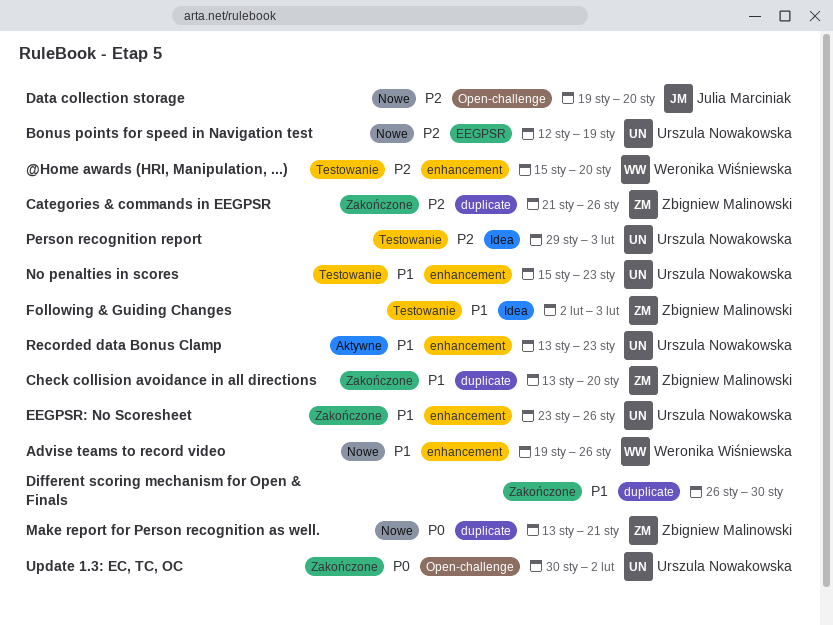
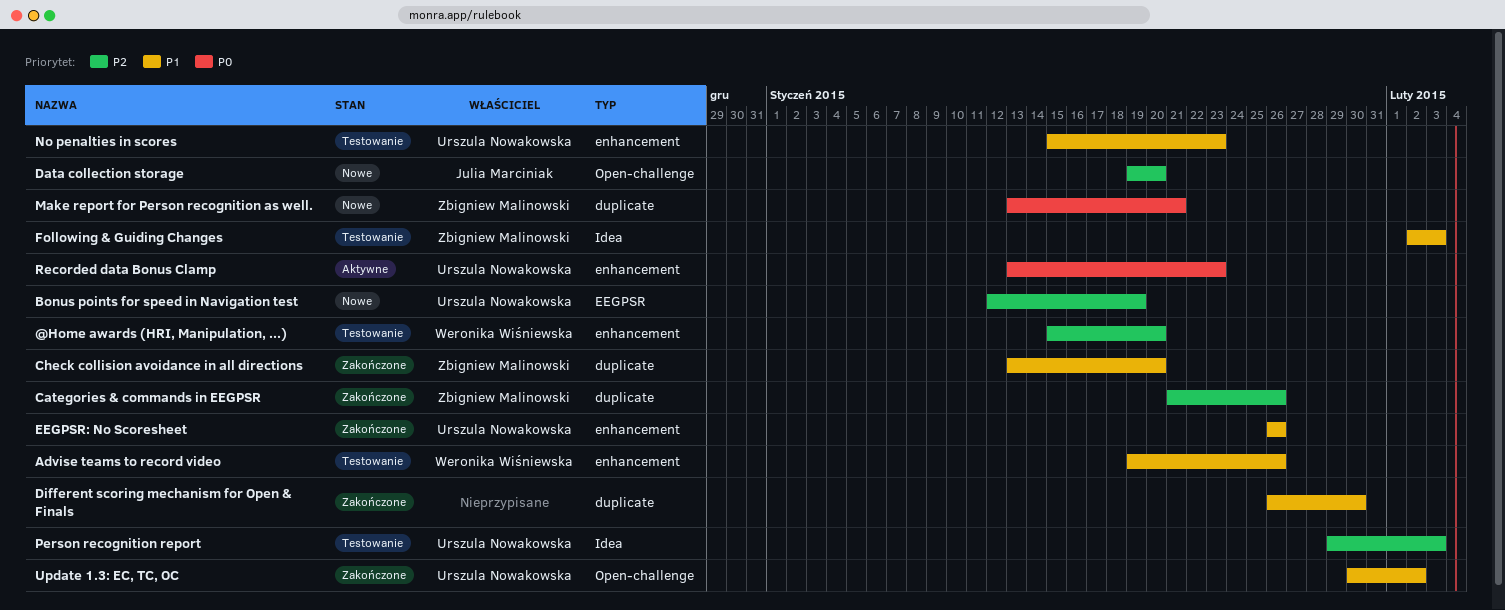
Advise teams to record video, status: Nowe -> Testowanie
EEGPSR: No Scoresheet, start: Jan 23 -> Jan 26
Recorded data Bonus Clamp, priority: P1 -> P0
Update 1.3: EC, TC, OC, priority: P0 -> P1

